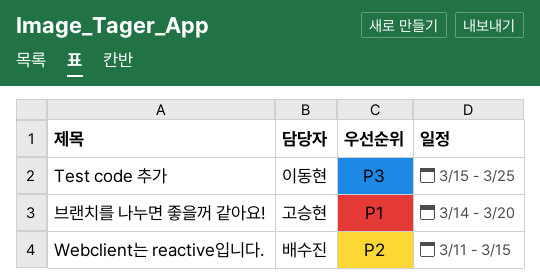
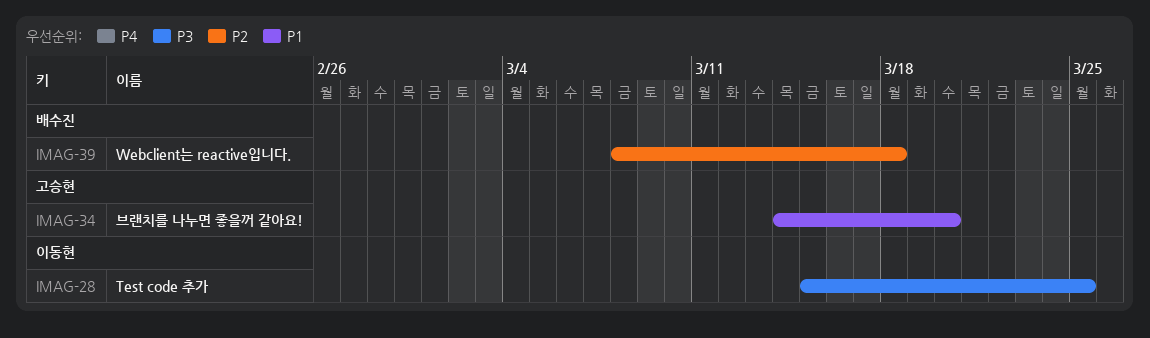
Webclient는 reactive입니다., start: Mar 11 -> Mar 8
Webclient는 reactive입니다., due: Mar 15 -> Mar 18

